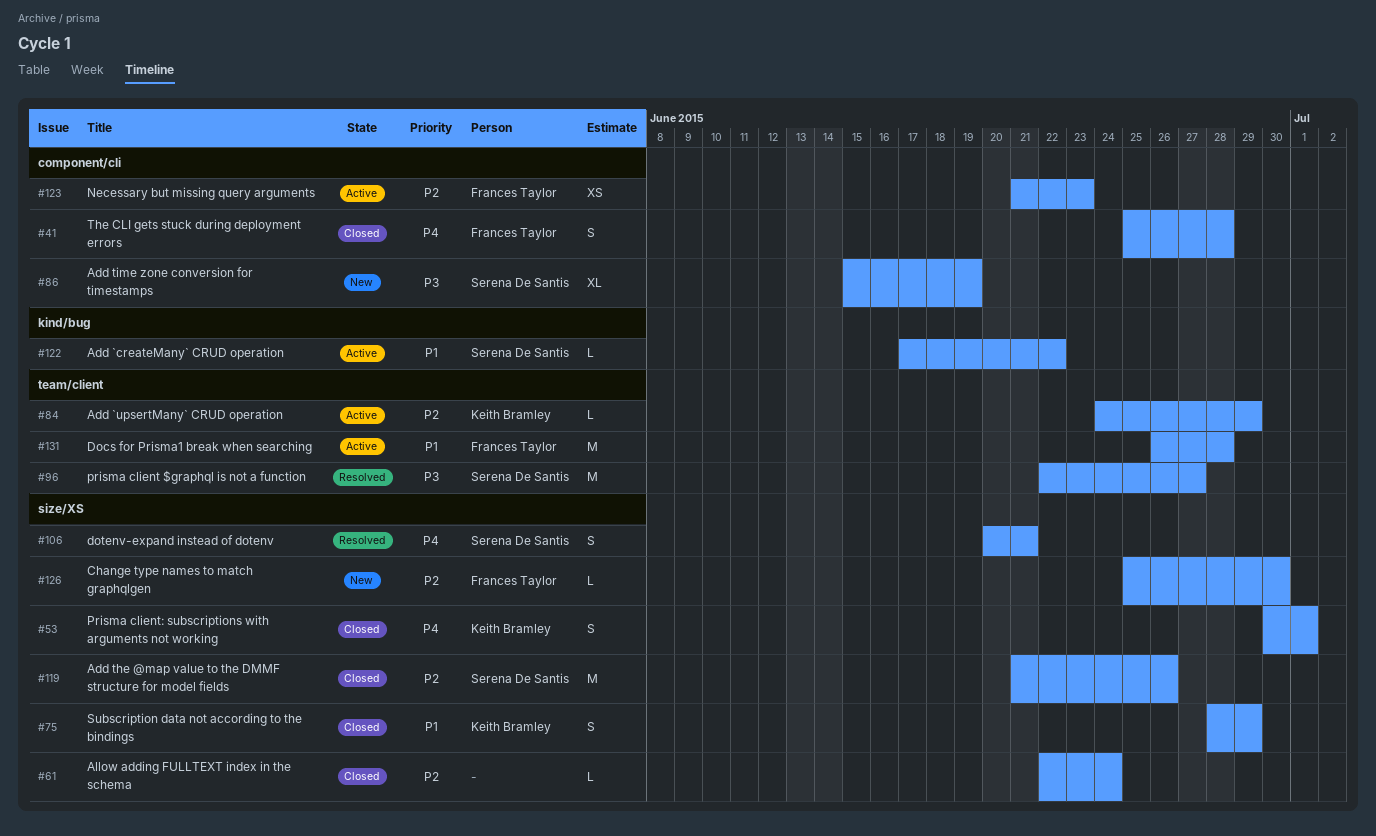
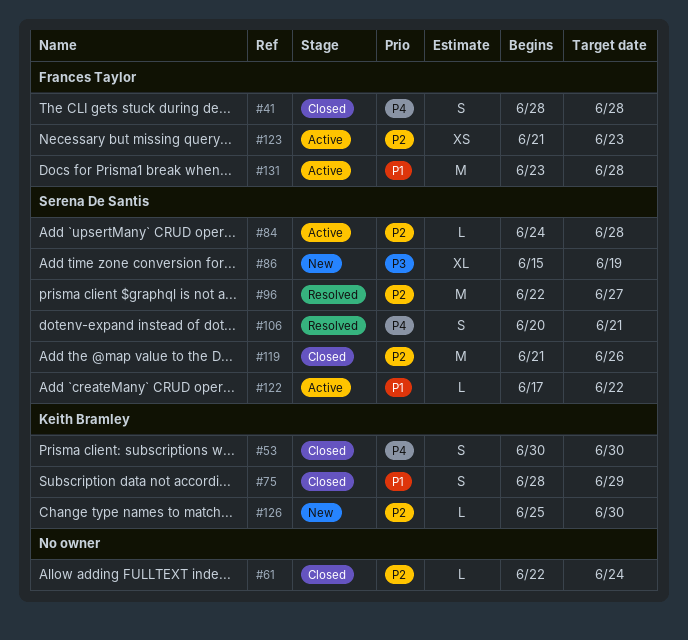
#41, start: Jun 25 -> Jun 28
#53, due: Jul 1 -> Jun 30
#84, owner: Keith Bramley -> Serena De Santis
#84, due: Jun 29 -> Jun 28
#96, priority: P3 -> P2
#126, owner: Frances Taylor -> Keith Bramley
#131, start: Jun 26 -> Jun 23

